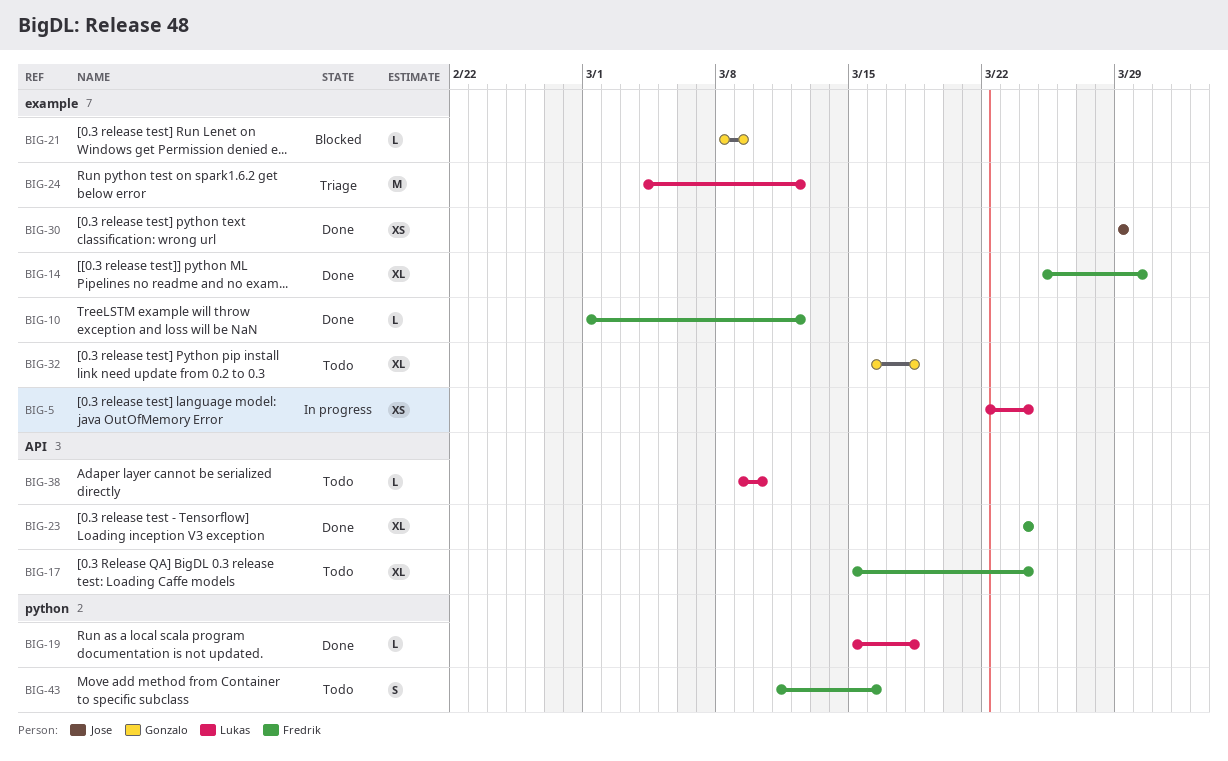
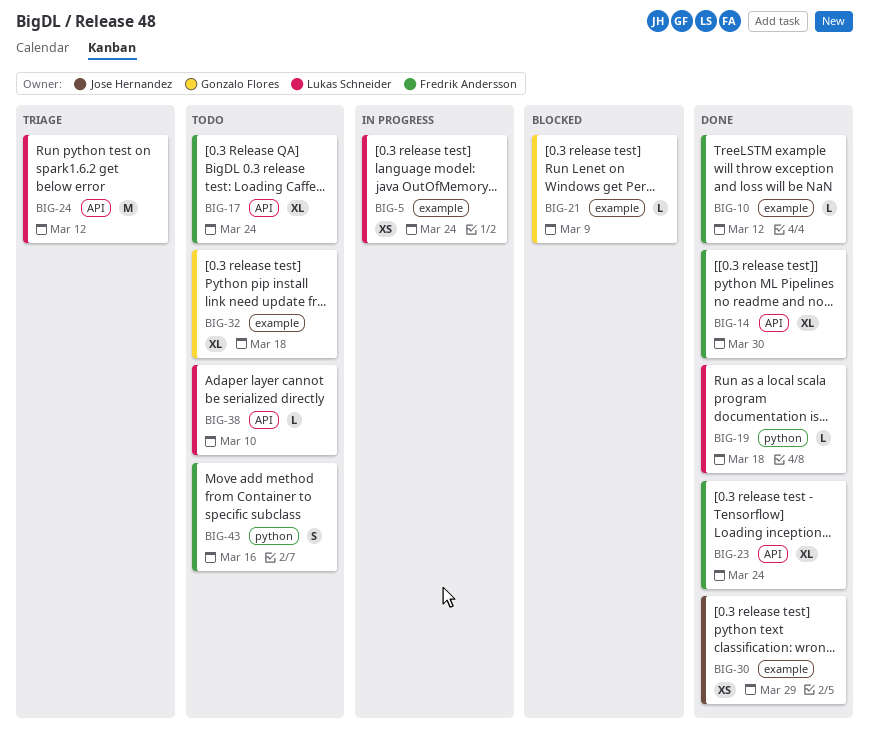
BIG-14, label: example -> API
BIG-24, label: example -> API

